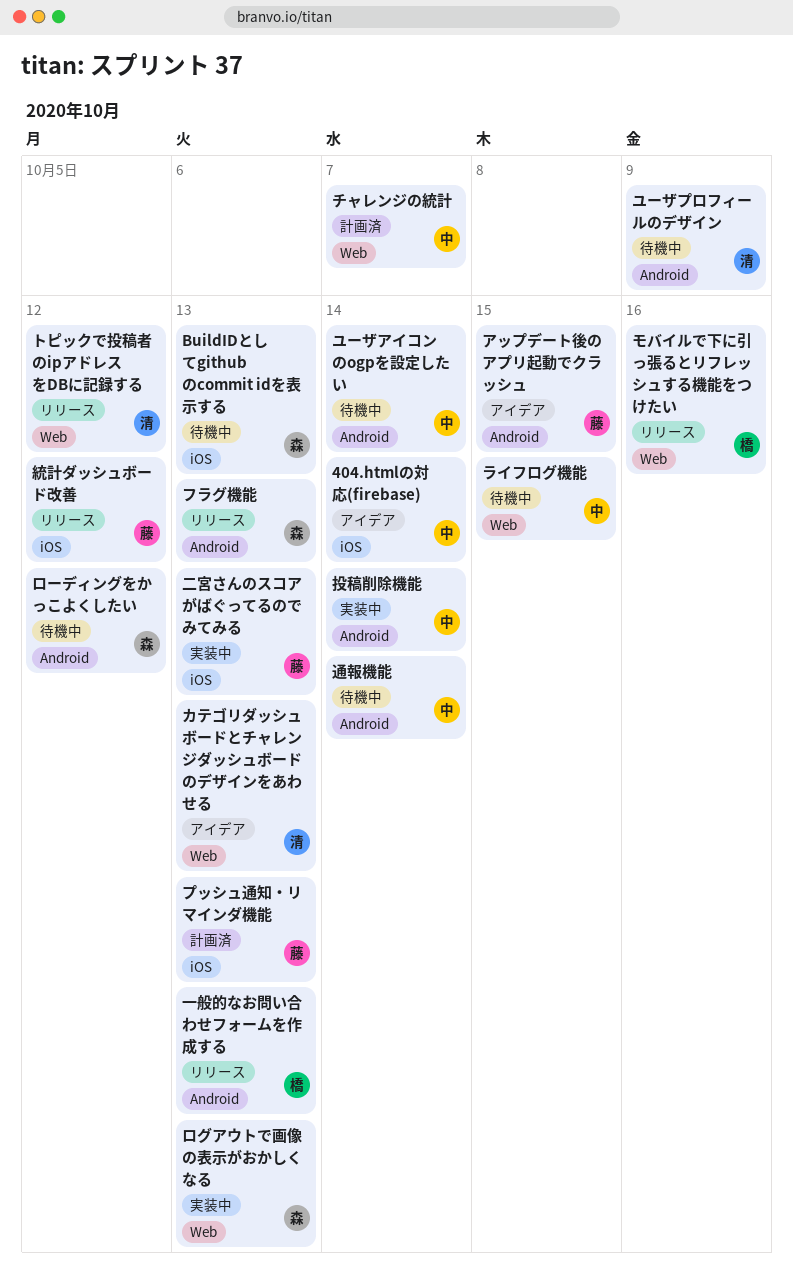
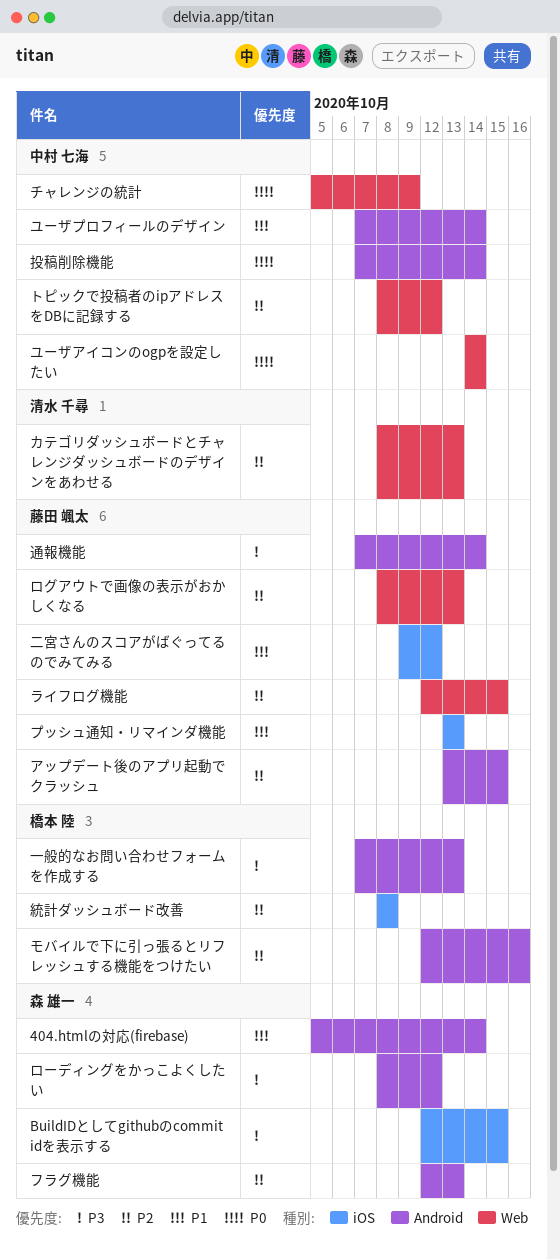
404.htmlの対応(firebase), owner: 中村 七海 -> 森 雄一
404.htmlの対応(firebase), label: iOS -> Android
BuildIDとしてgithubのcommit idを表示する, due: Oct 13 -> Oct 15
チャレンジの統計, due: Oct 7 -> Oct 9
トピックで投稿者のipアドレスをDBに記録する, owner: 清水 千尋 -> 中村 七海
モバイルで下に引っ張るとリフレッシュする機能をつけたい, label: Web -> Android
ユーザアイコンのogpを設定したい, label: Android -> Web
ユーザプロフィールのデザイン, owner: 清水 千尋 -> 中村 七海
ユーザプロフィールのデザイン, due: Oct 9 -> Oct 14
ライフログ機能, owner: 中村 七海 -> 藤田 颯太
ログアウトで画像の表示がおかしくなる, owner: 森 雄一 -> 藤田 颯太
二宮さんのスコアがばぐってるのでみてみる, due: Oct 13 -> Oct 12
統計ダッシュボード改善, owner: 藤田 颯太 -> 橋本 陸
統計ダッシュボード改善, due: Oct 12 -> Oct 8
通報機能, owner: 中村 七海 -> 藤田 颯太

